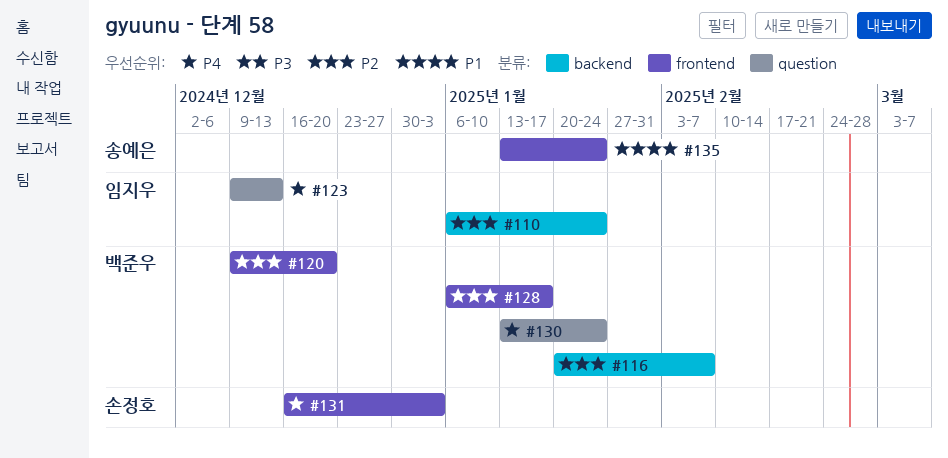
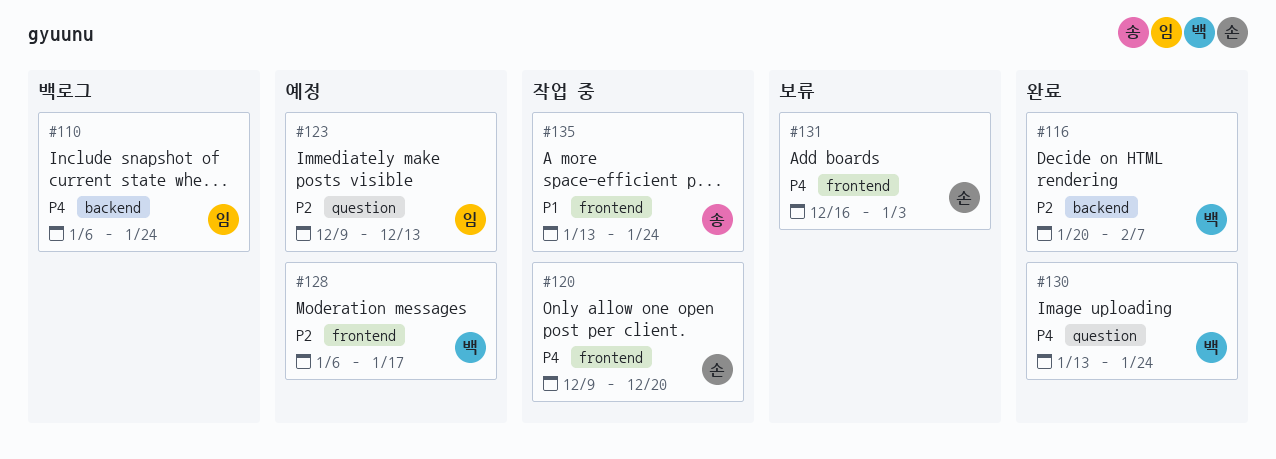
#110, priority: P2 -> P4
#120, owner: 백준우 -> 손정호
#120, priority: P2 -> P4
#123, priority: P4 -> P2

